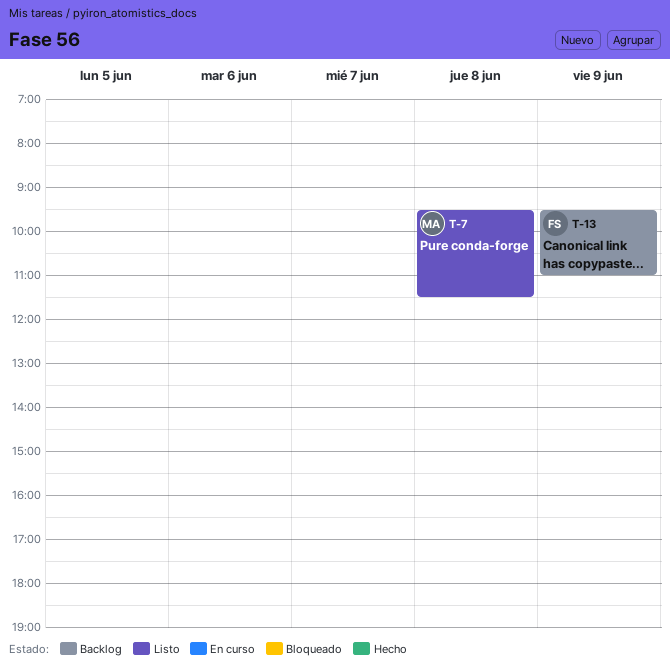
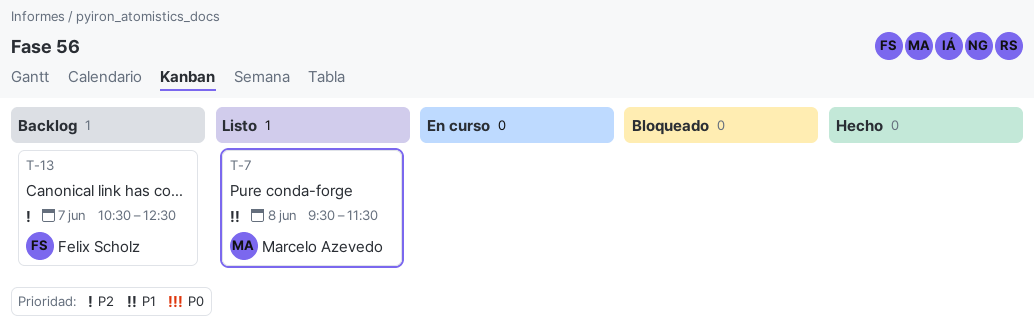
T-13, day: Jun 9 -> Jun 7
T-13, begins: 09:30 -> 10:30
T-13, ends: 11:00 -> 12:30

